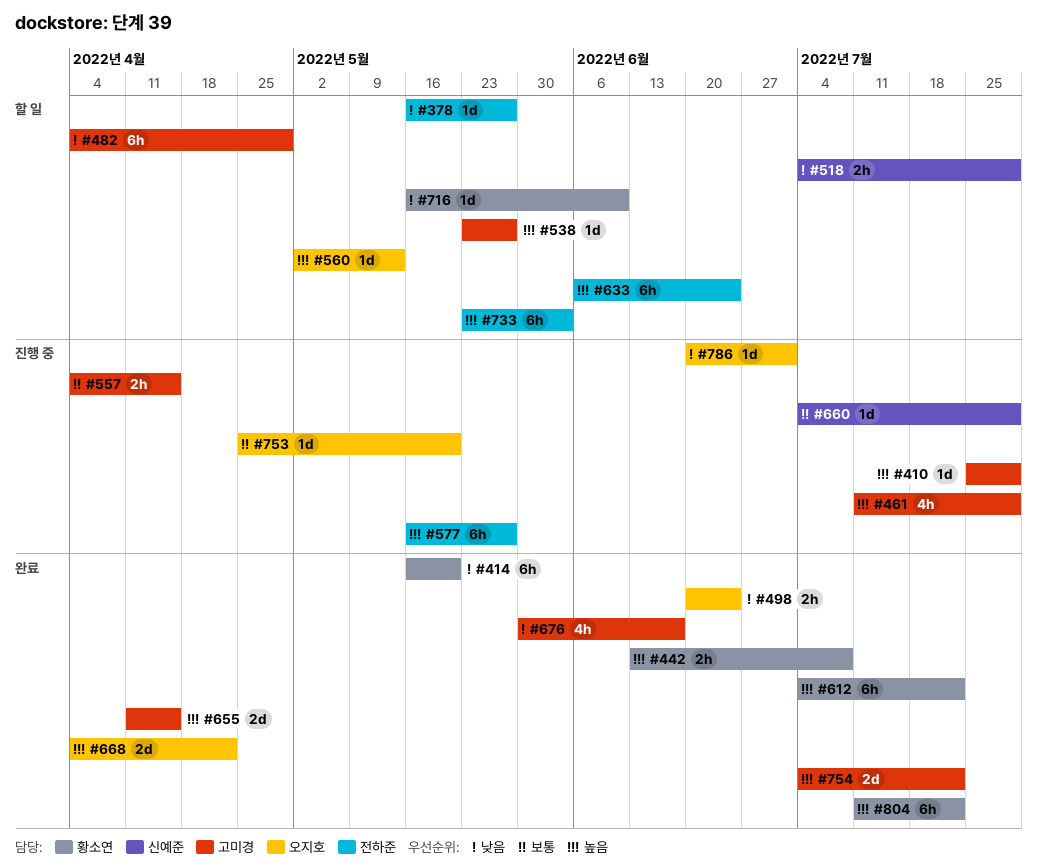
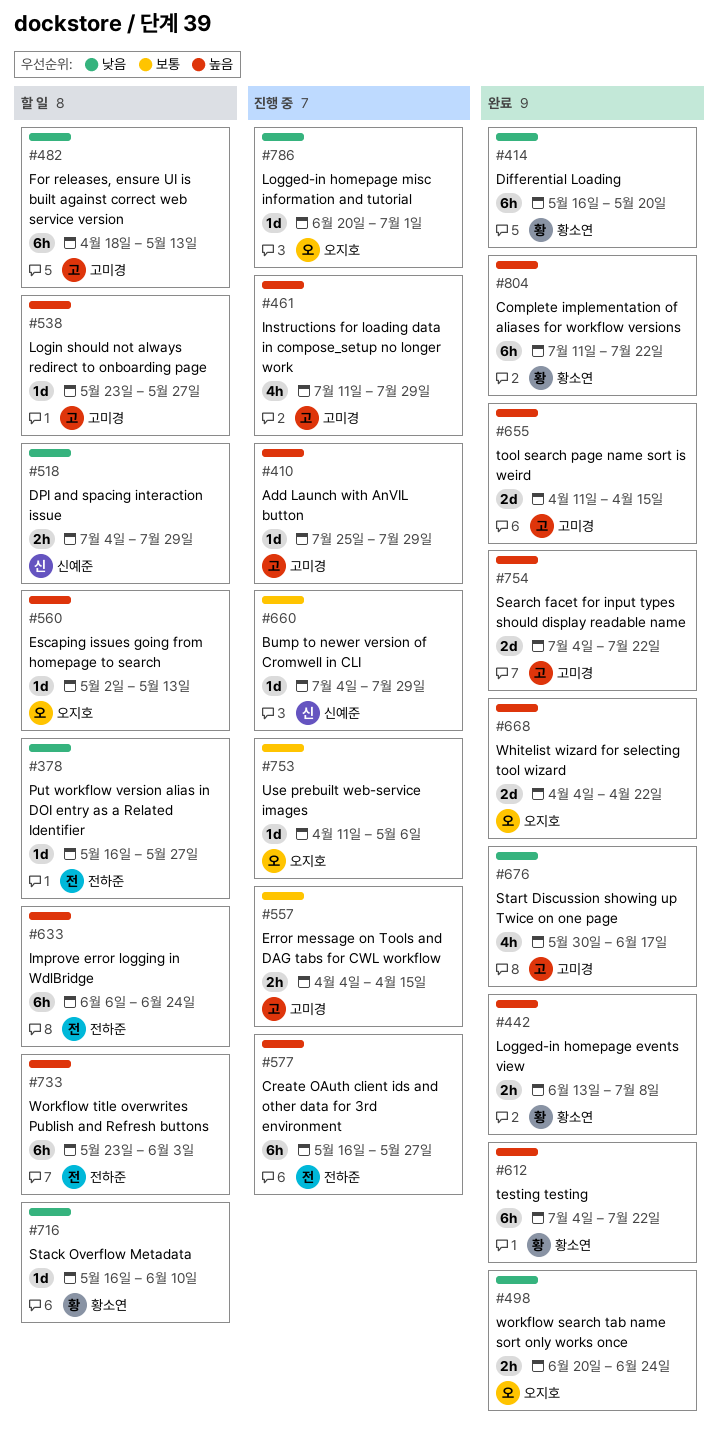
#482, start: Apr 4 -> Apr 18
#482, due: Apr 29 -> May 13
#753, start: Apr 25 -> Apr 11
#753, due: May 20 -> May 6

